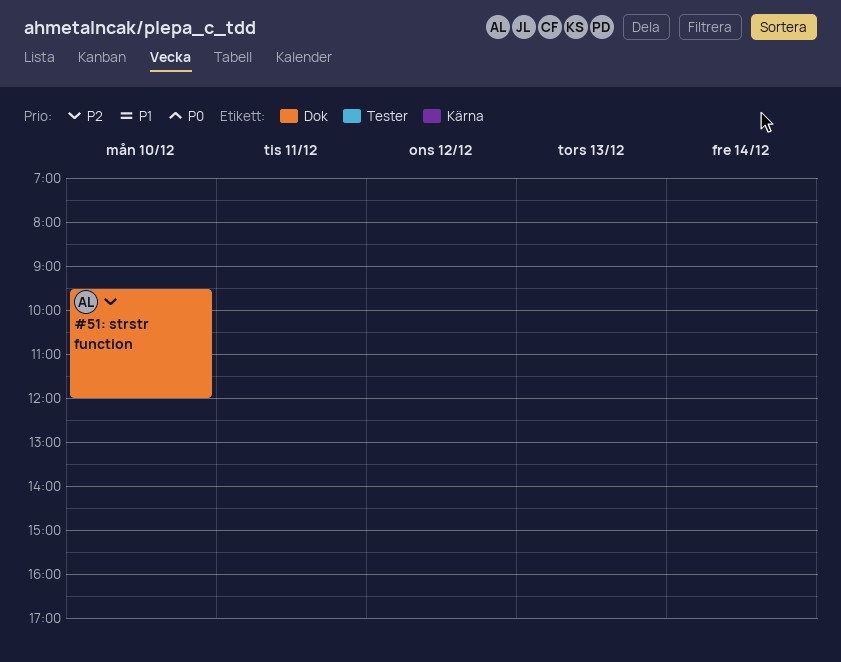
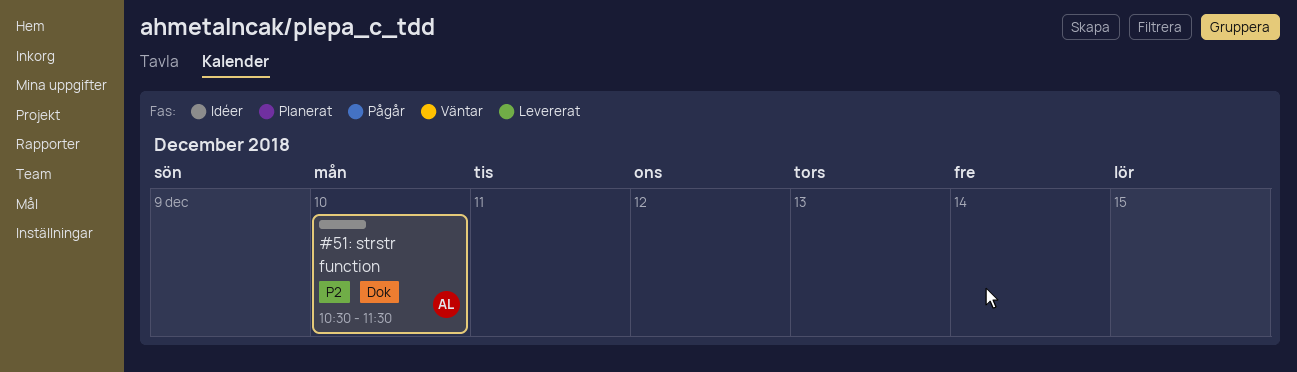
#51: strstr function, begins: 09:30 -> 10:30
#51: strstr function, ends: 12:00 -> 11:30

